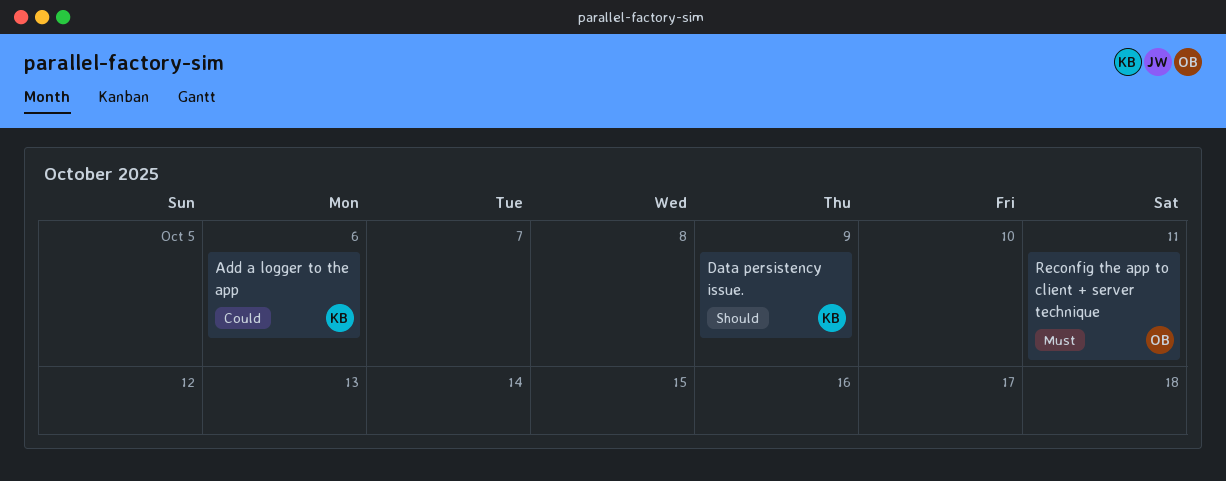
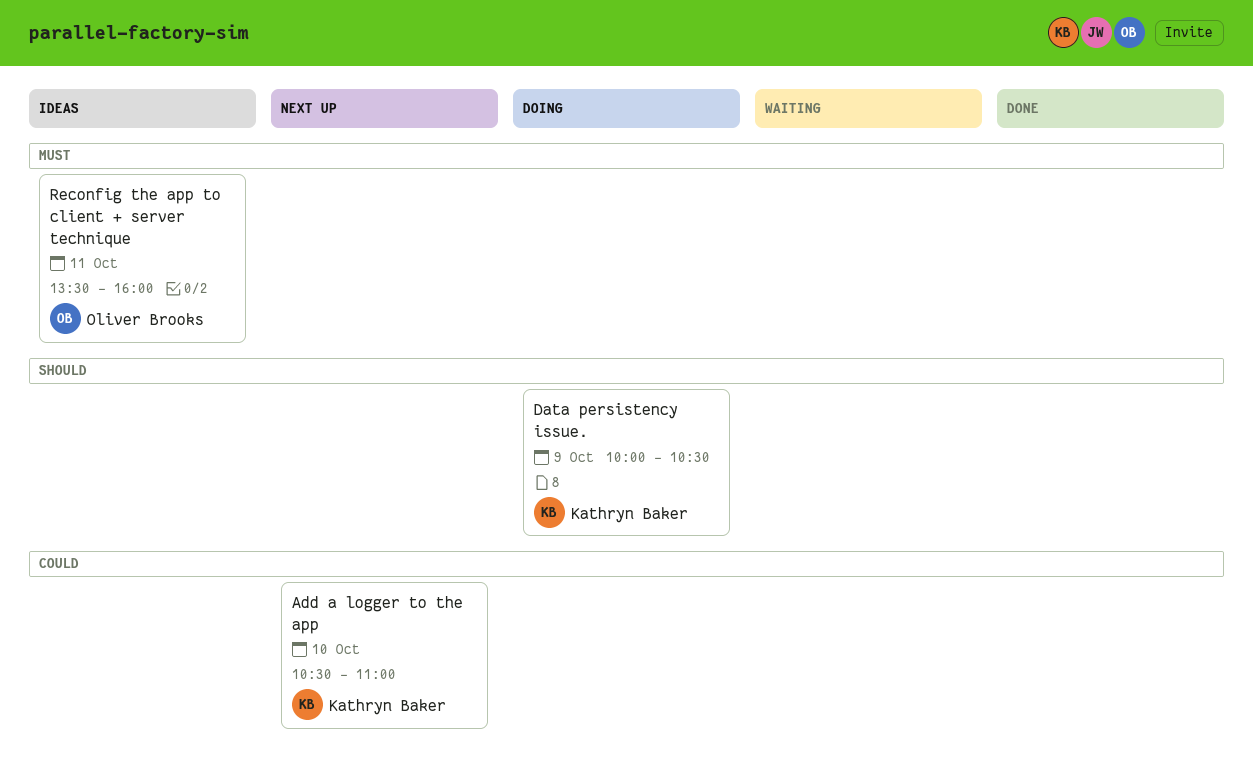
Add a logger to the app, day: Oct 6 -> Oct 10

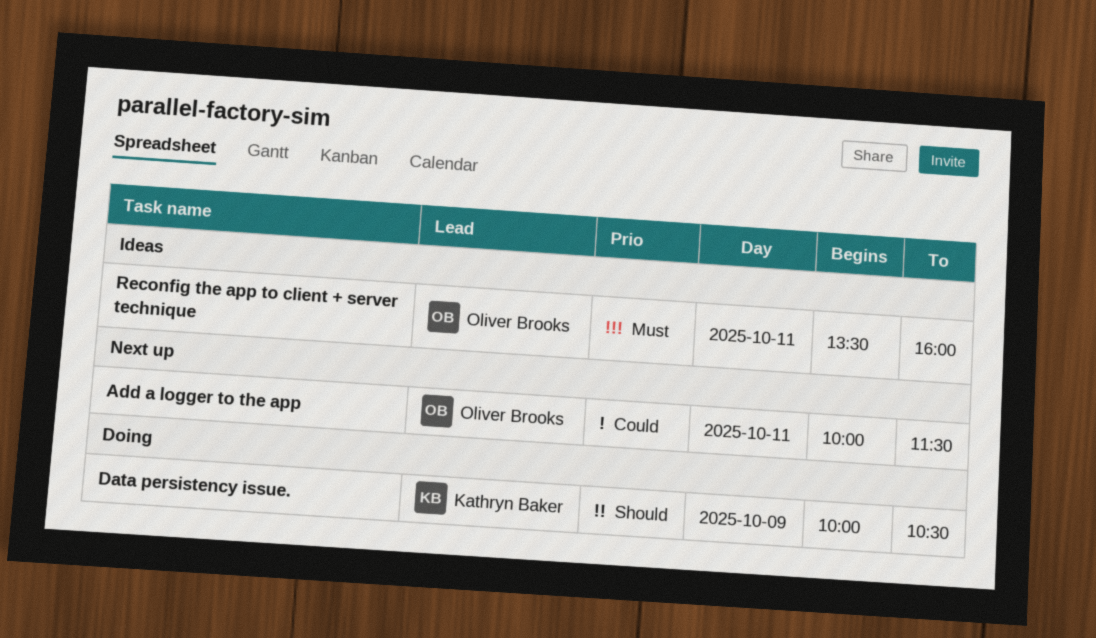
Add a logger to the app, owner: Kathryn Baker -> Oliver Brooks
Add a logger to the app, day: Oct 10 -> Oct 11
Add a logger to the app, begins: 10:30 -> 10:00
Add a logger to the app, ends: 11:00 -> 11:30

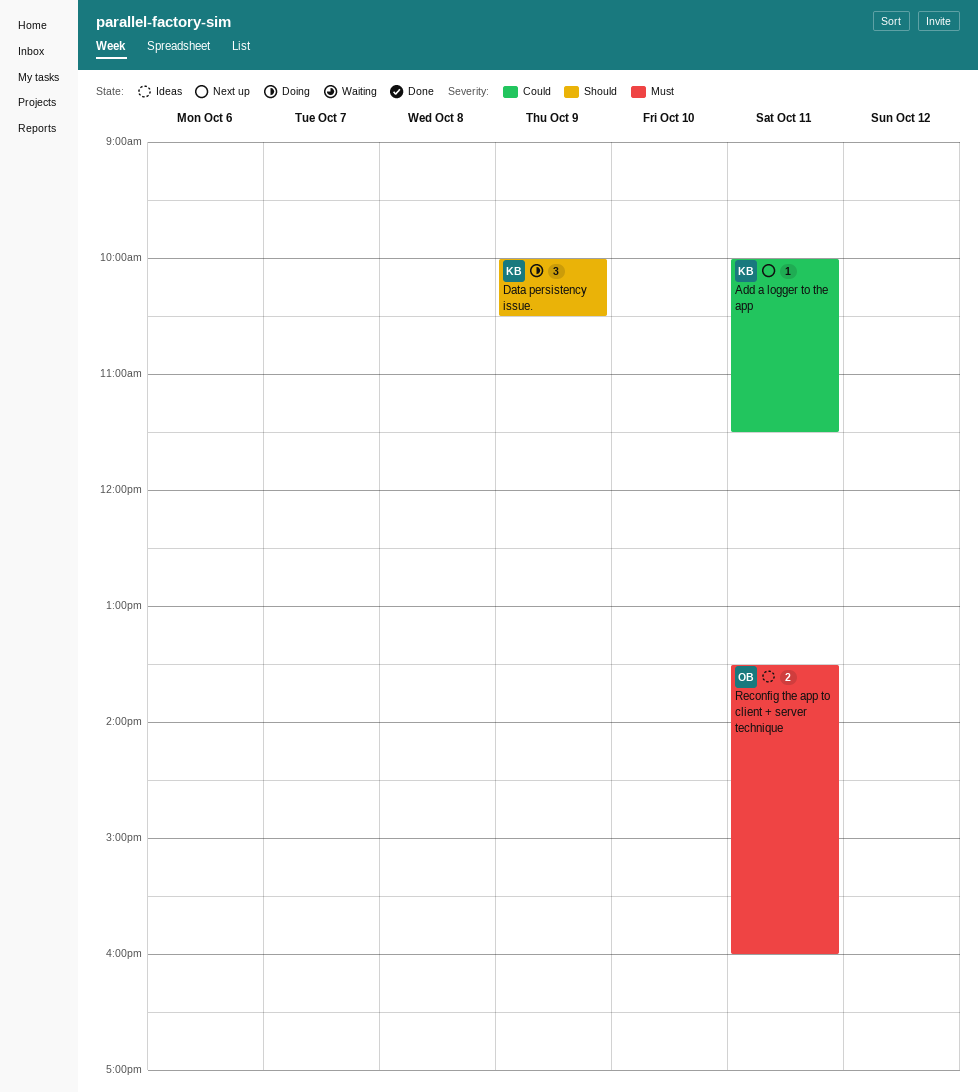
Add a logger to the app, owner: Oliver Brooks -> Kathryn Baker

